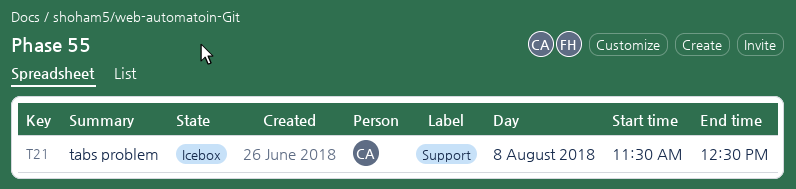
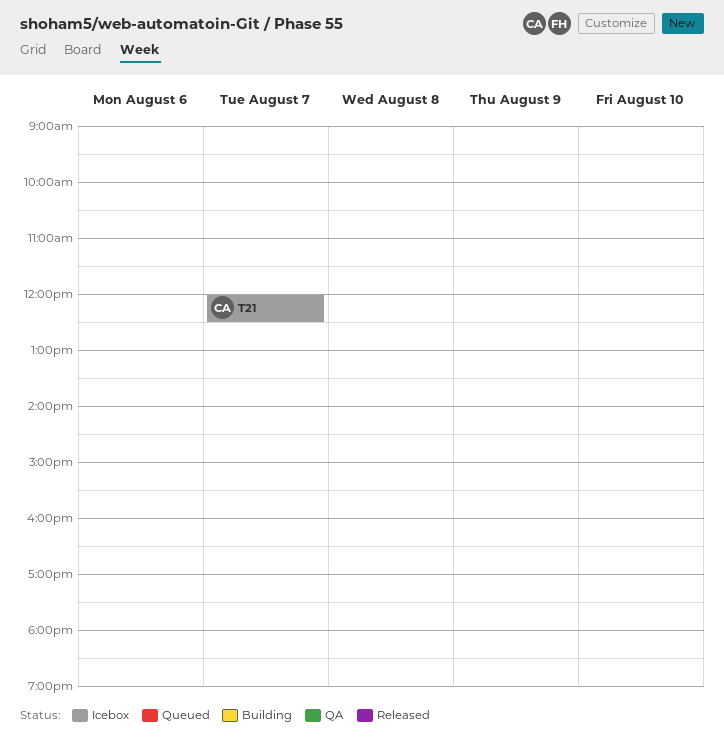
T21, day: Aug 8 -> Aug 7
T21, begins: 11:30 -> 12:00

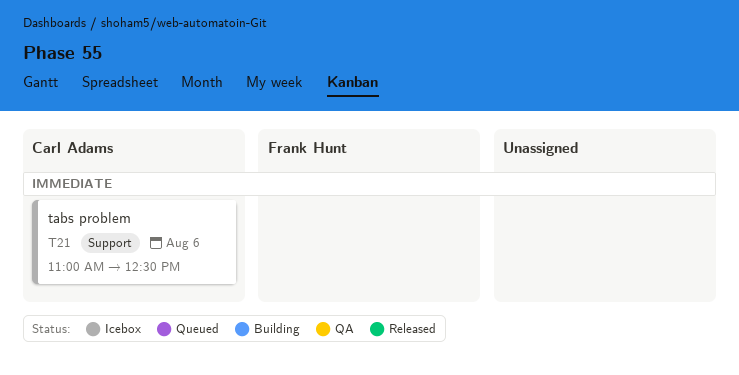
T21, day: Aug 7 -> Aug 6
T21, begins: 12:00 -> 11:00

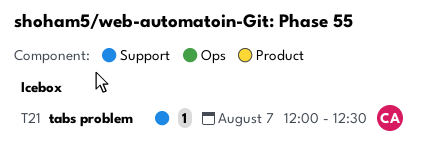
T21, day: Aug 6 -> Aug 7
T21, begins: 11:00 -> 12:00

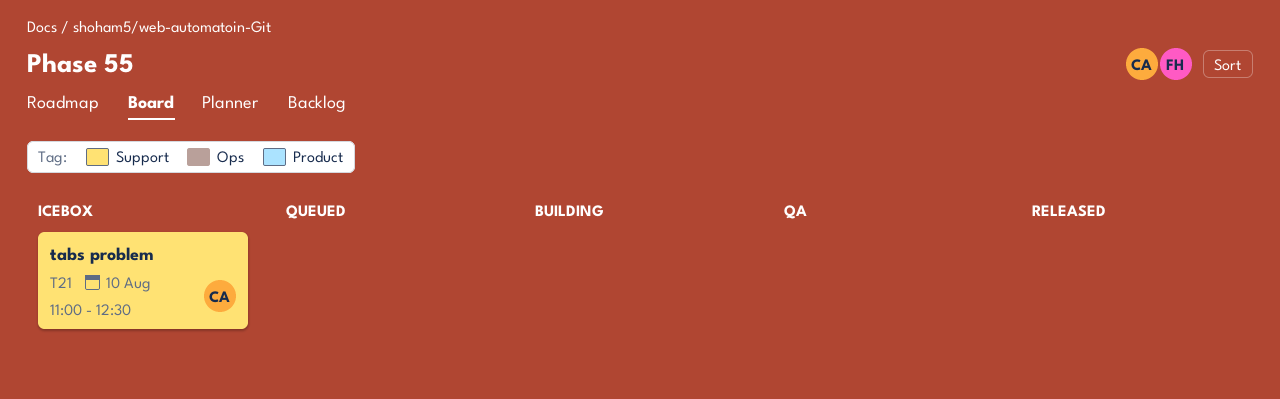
T21, day: Aug 7 -> Aug 10
T21, begins: 12:00 -> 11:00

